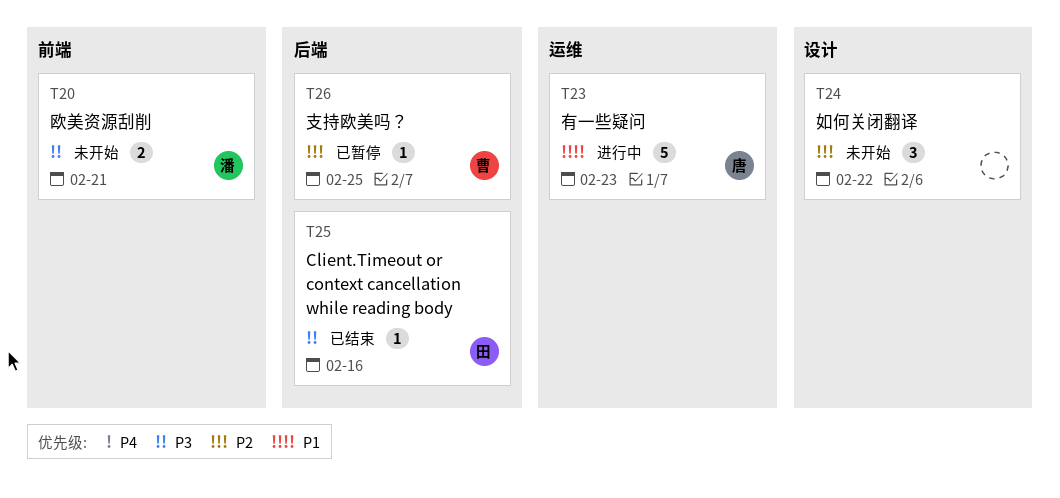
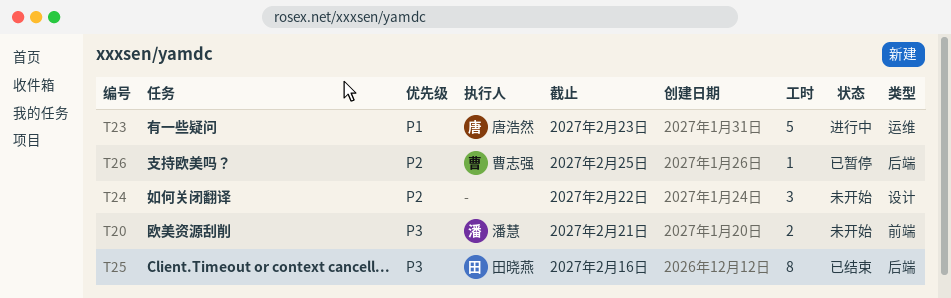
T25, estimate: 1 -> 8

